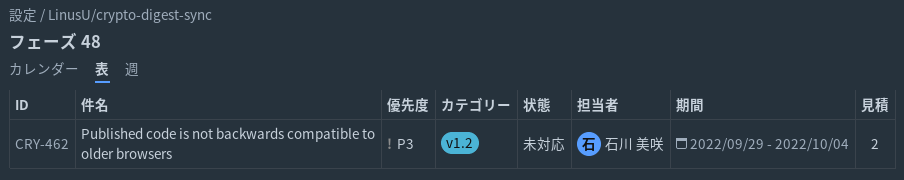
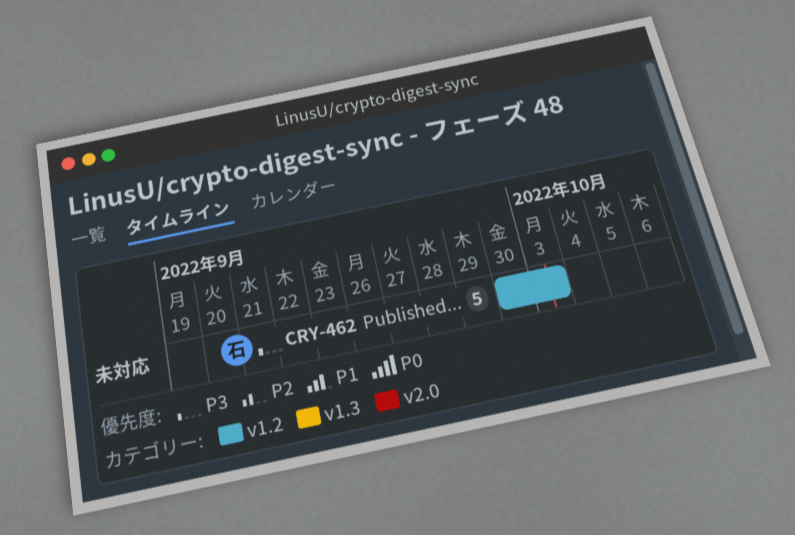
CRY-462, estimate: 2 -> 5
CRY-462, start: Sep 29 -> Sep 30
CRY-462, due: Oct 4 -> Oct 3

